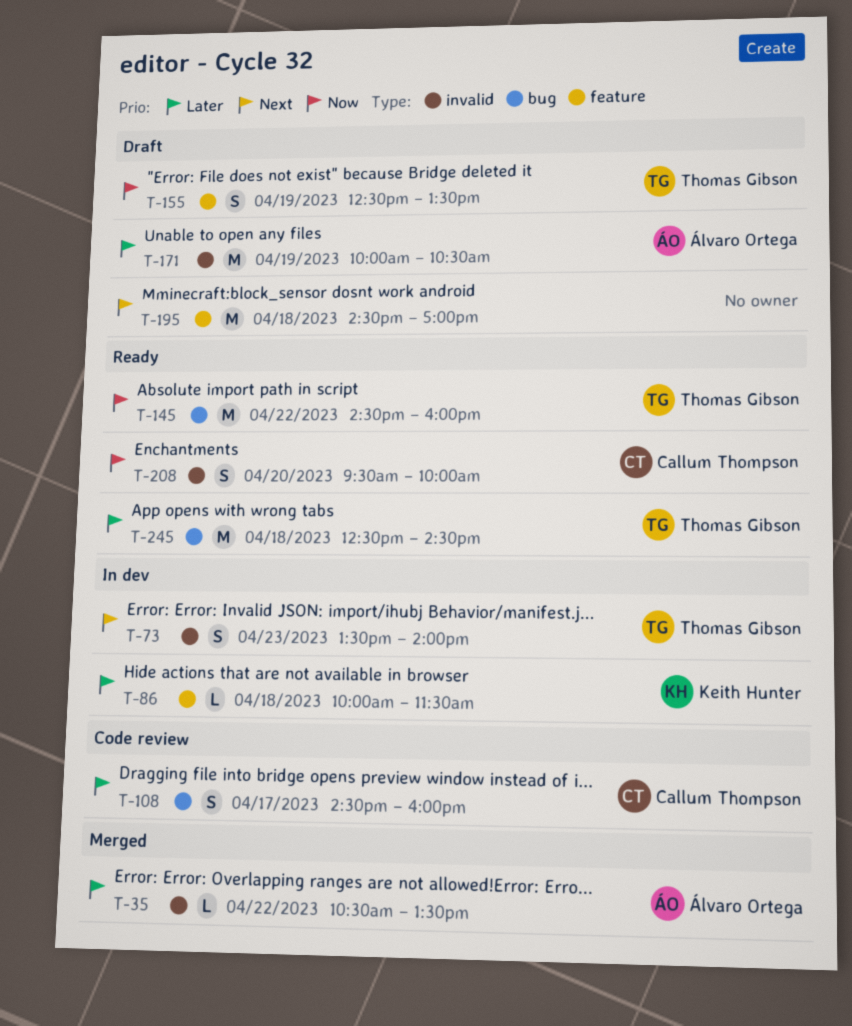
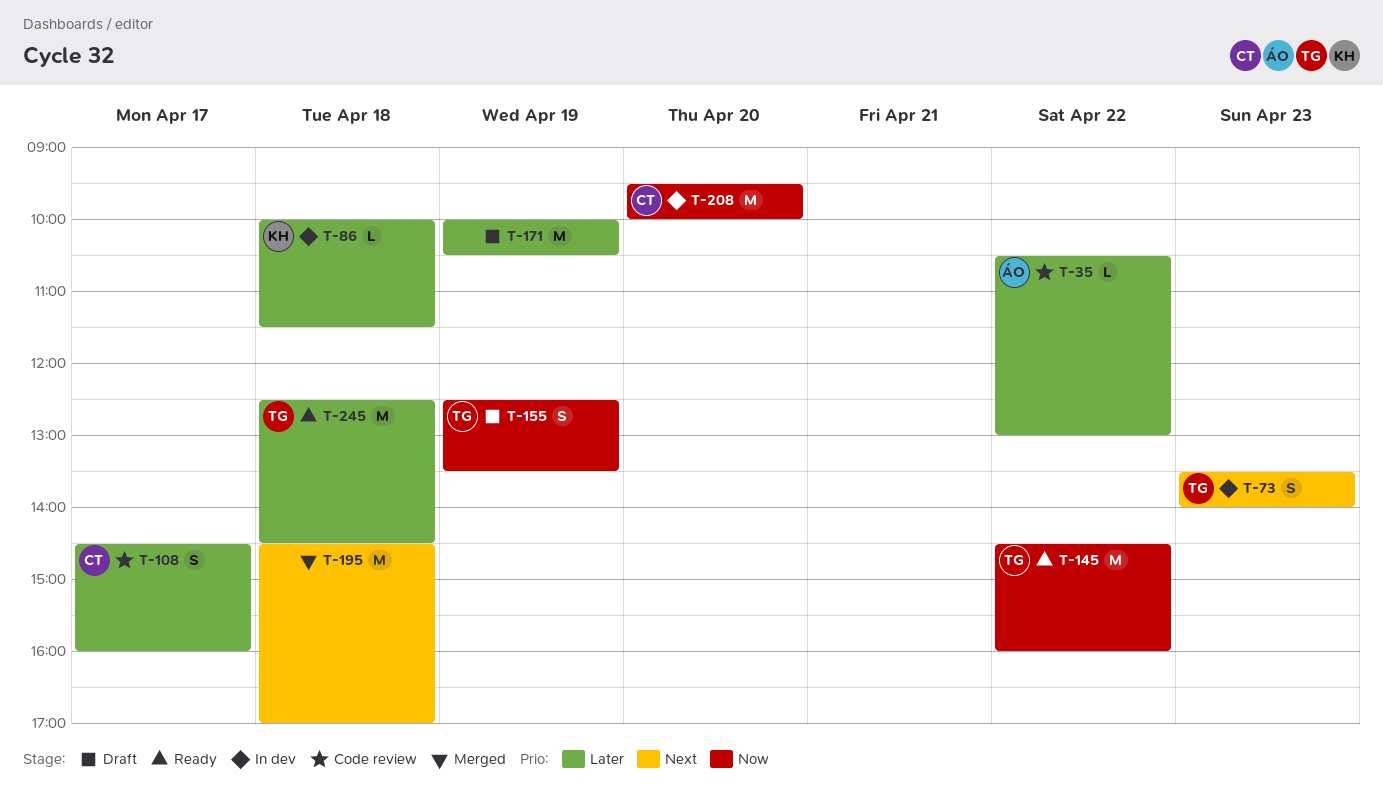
T-35, status: Merged -> Code review
T-35, ends: 13:30 -> 13:00
T-171, owner: Álvaro Ortega -> none
T-195, status: Draft -> Merged
T-208, status: Ready -> In dev
T-208, estimate: S -> M

